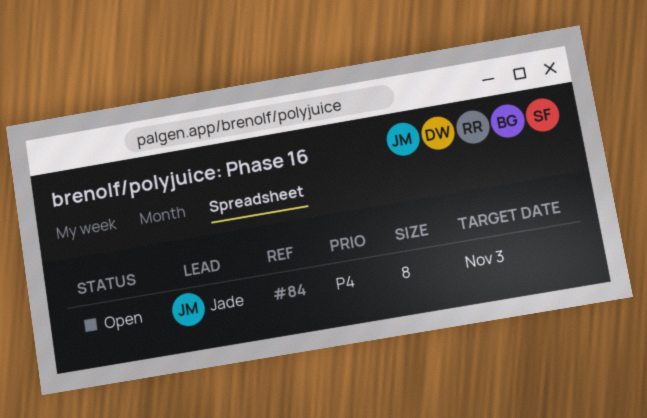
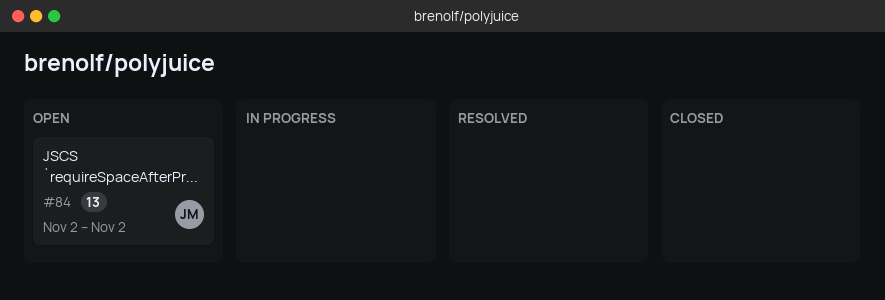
#84, estimate: 8 -> 13
#84, due: Nov 3 -> Nov 2

